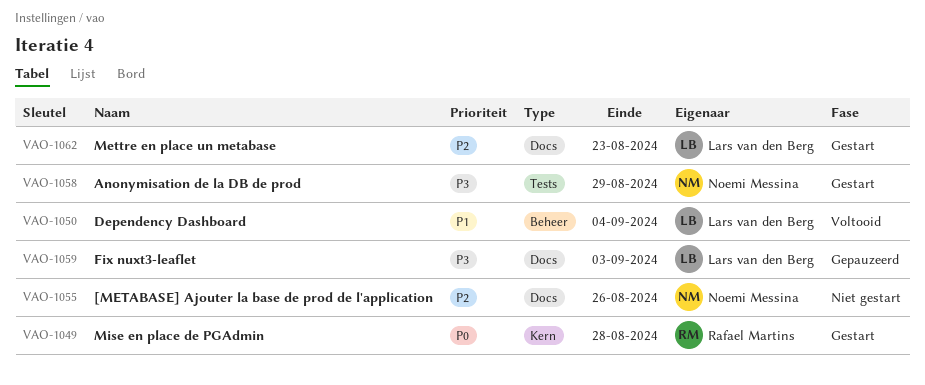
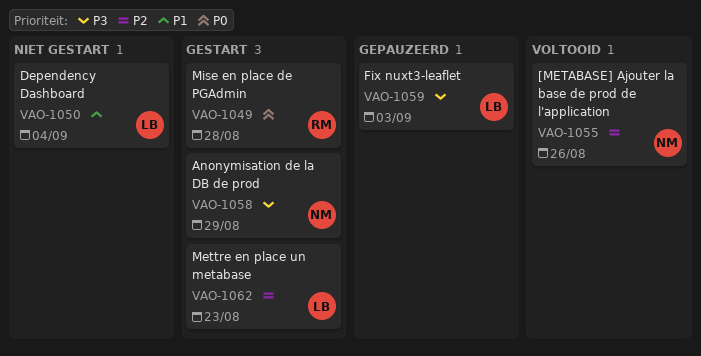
VAO-1050, status: Voltooid -> Niet gestart
VAO-1055, status: Niet gestart -> Voltooid

